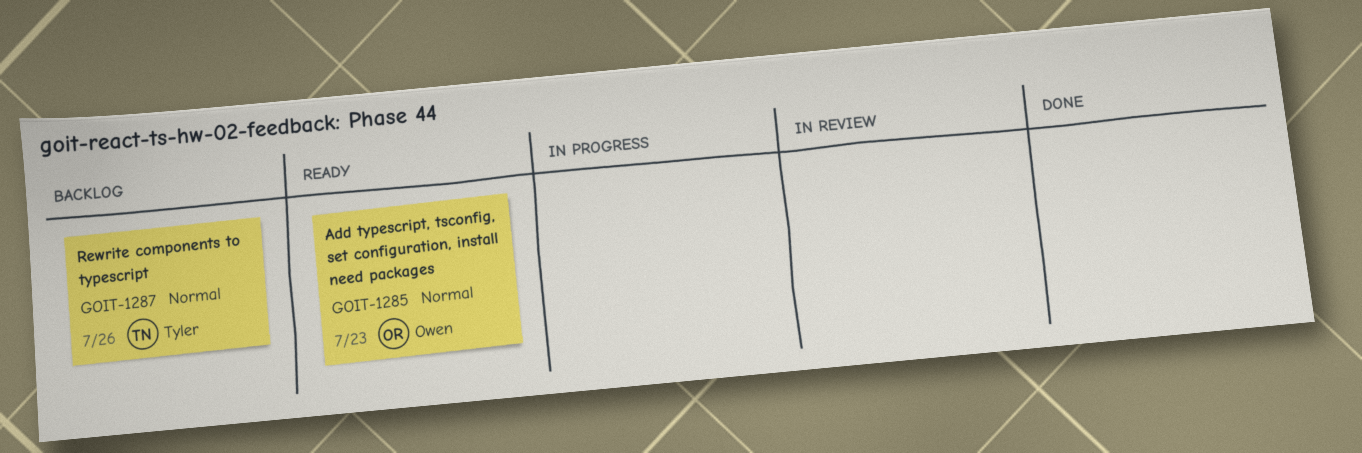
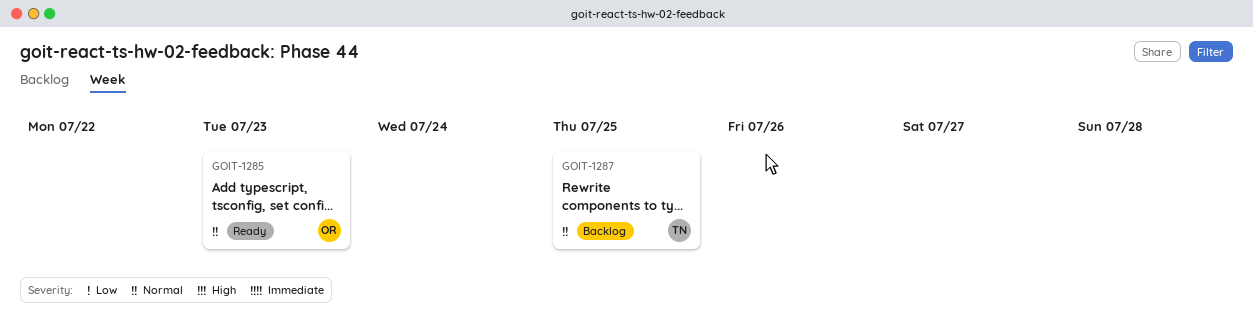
GOIT-1287, due: Jul 26 -> Jul 25

